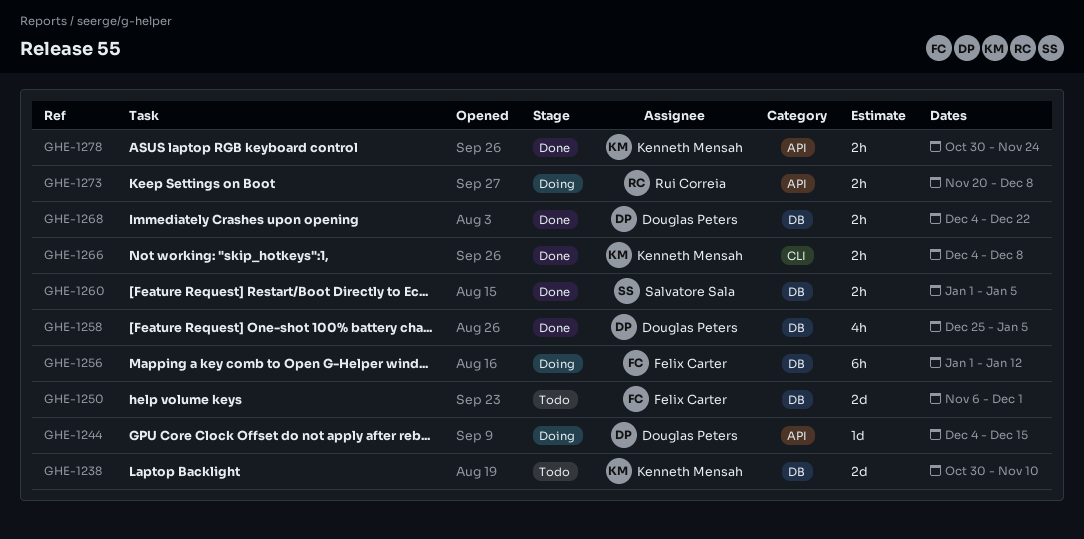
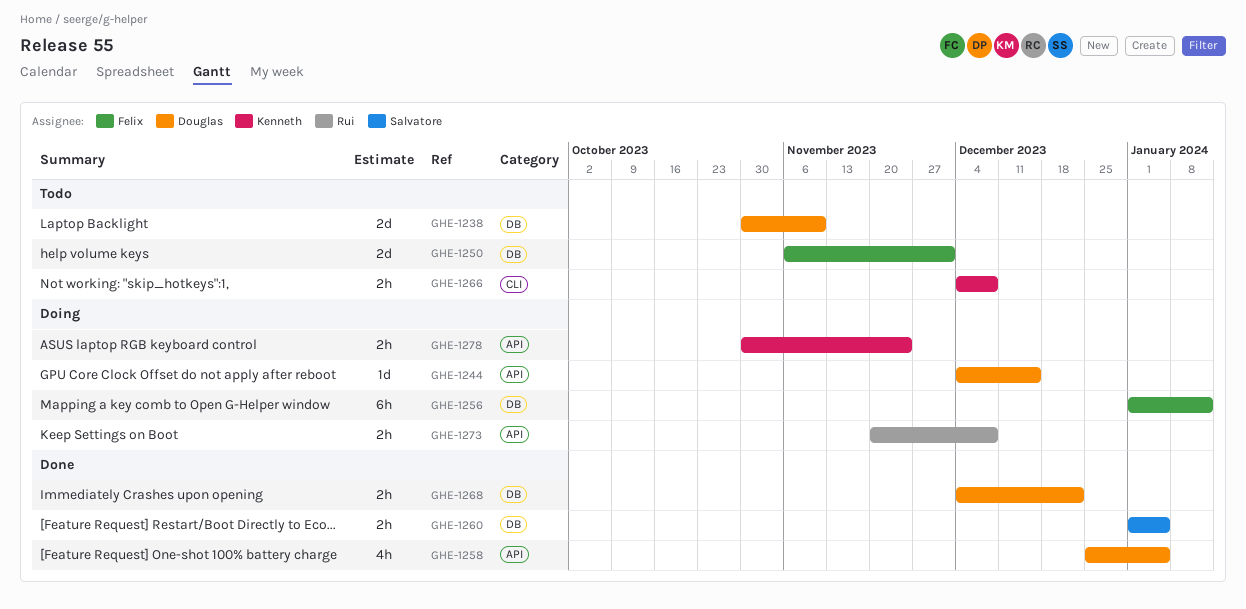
GHE-1238, owner: Kenneth Mensah -> Douglas Peters
GHE-1258, label: DB -> API
GHE-1266, status: Done -> Todo
GHE-1278, status: Done -> Doing

